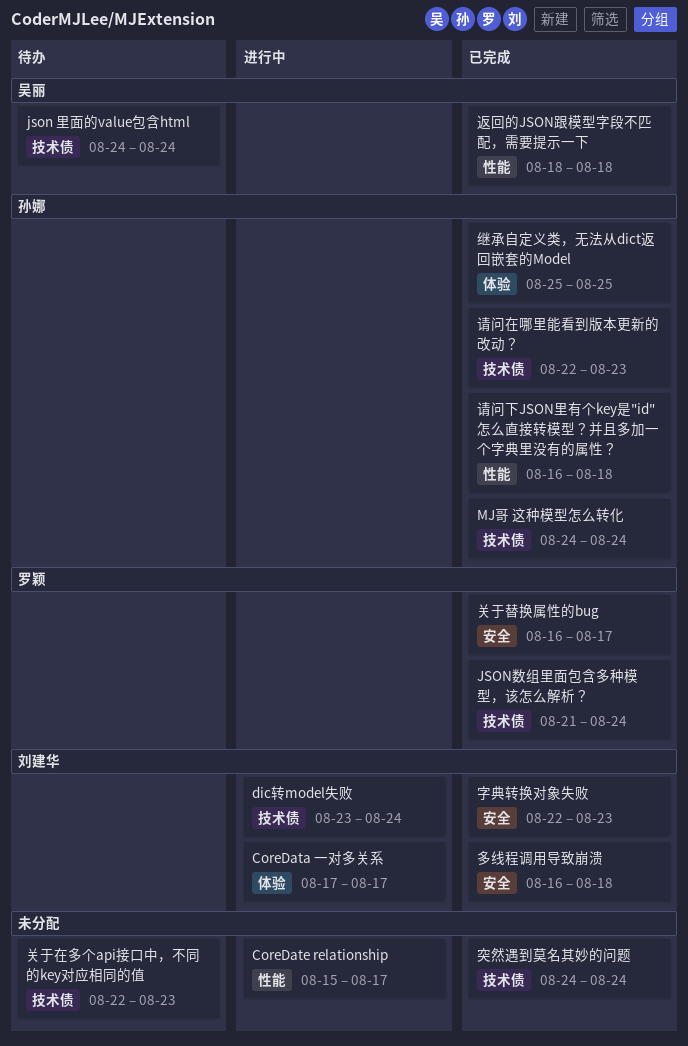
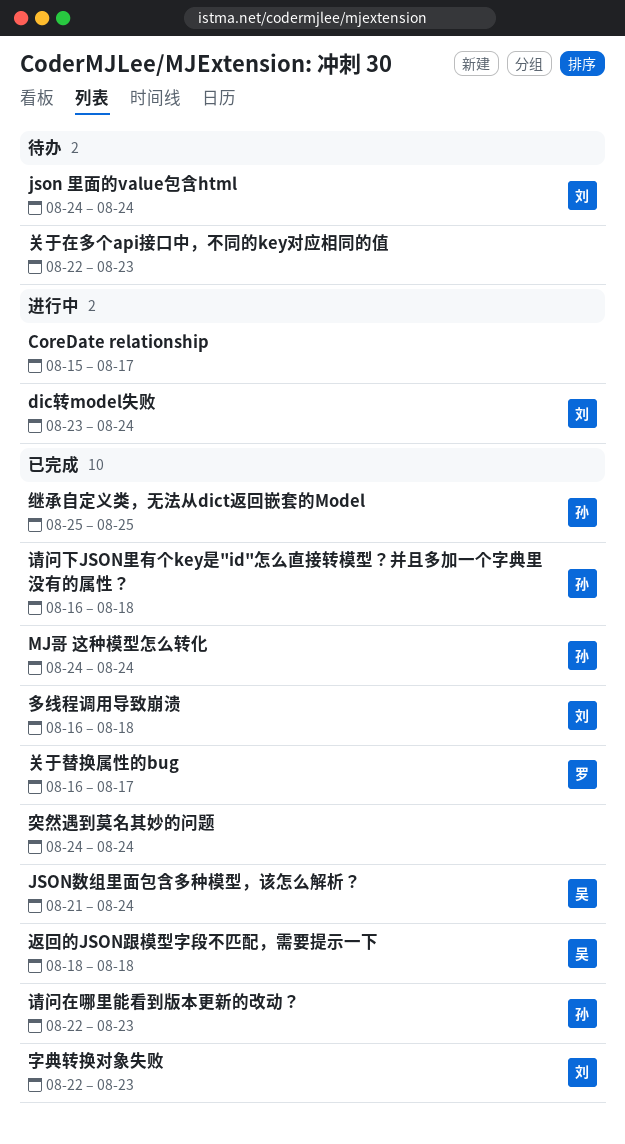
CoreData 一对多关系: present -> none
json 里面的value包含html, owner: 吴丽 -> 刘建华
JSON数组里面包含多种模型，该怎么解析？, owner: 罗颖 -> 吴丽

